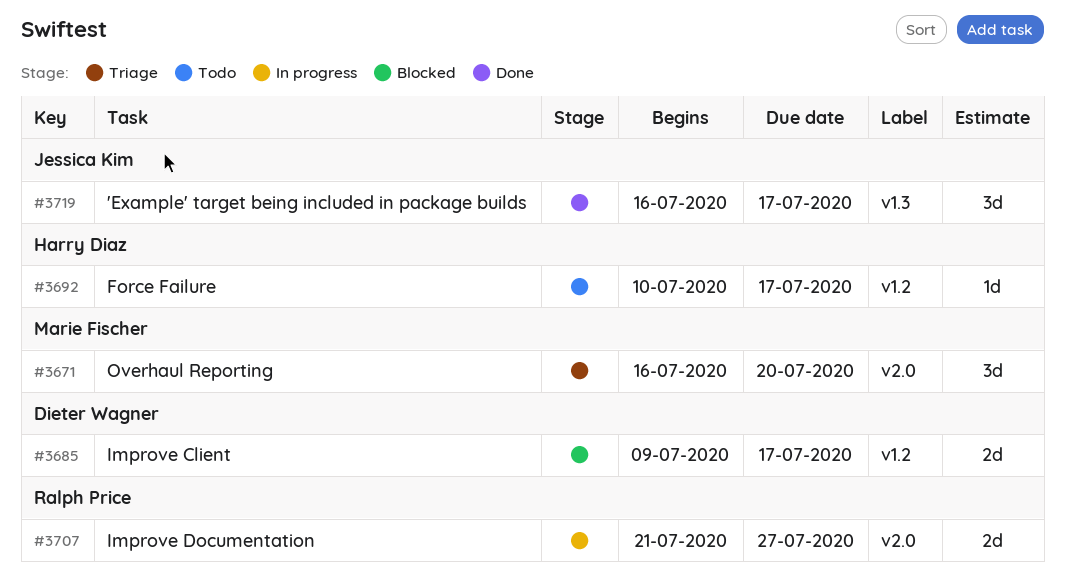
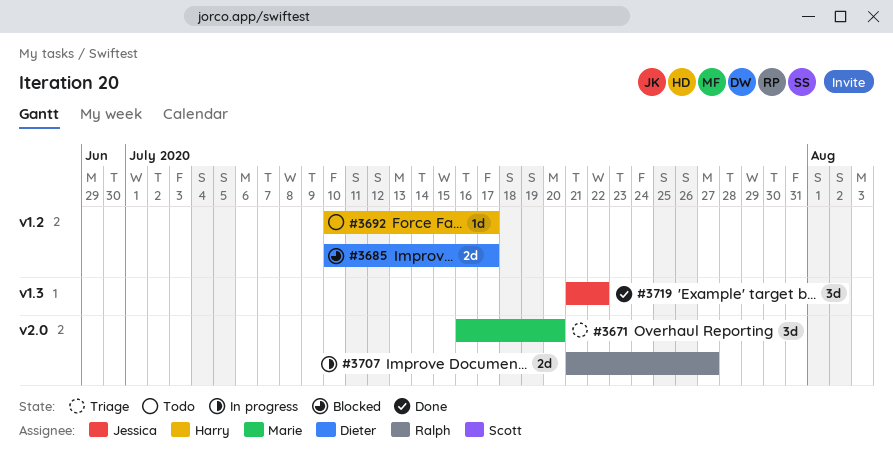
#3685, start: Jul 9 -> Jul 10
#3719, start: Jul 16 -> Jul 21
#3719, due: Jul 17 -> Jul 22

